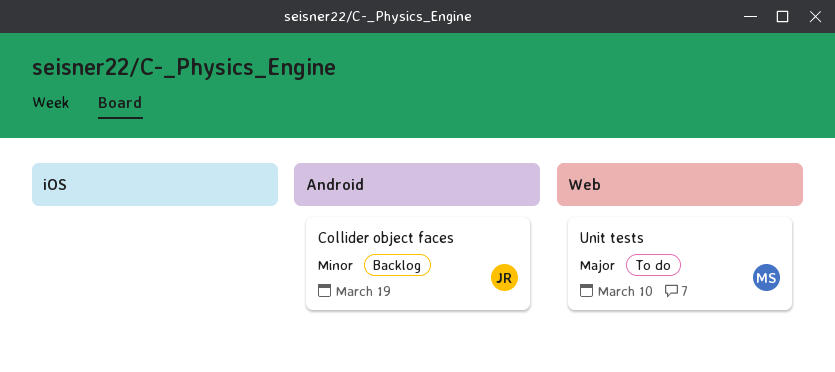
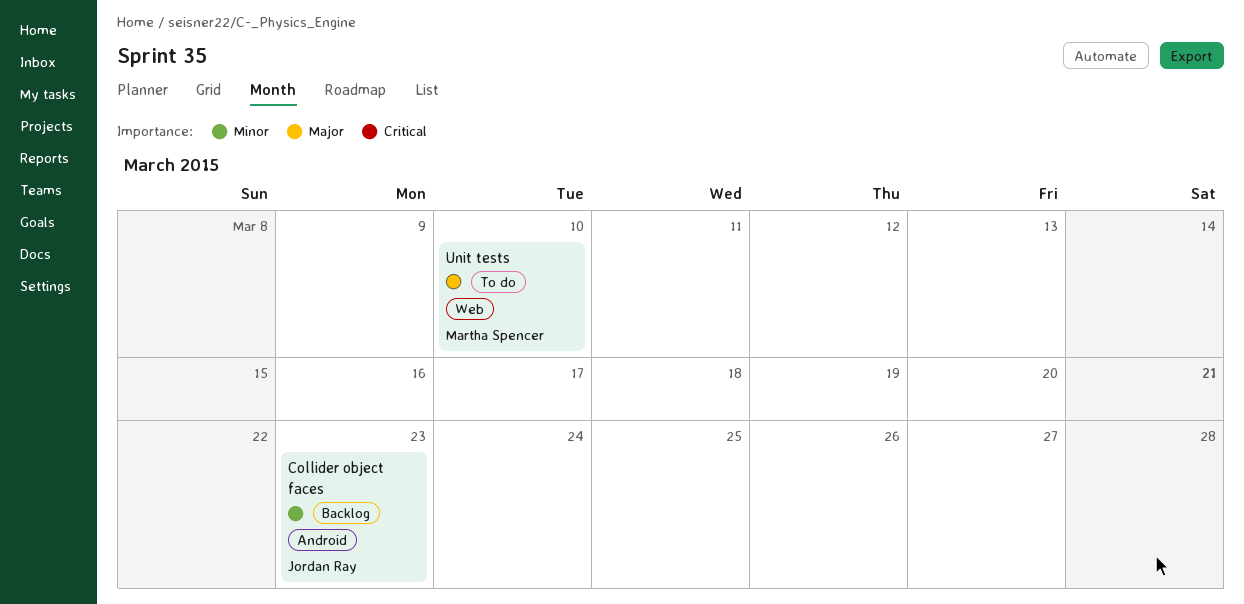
Collider object faces, due: Mar 19 -> Mar 23

